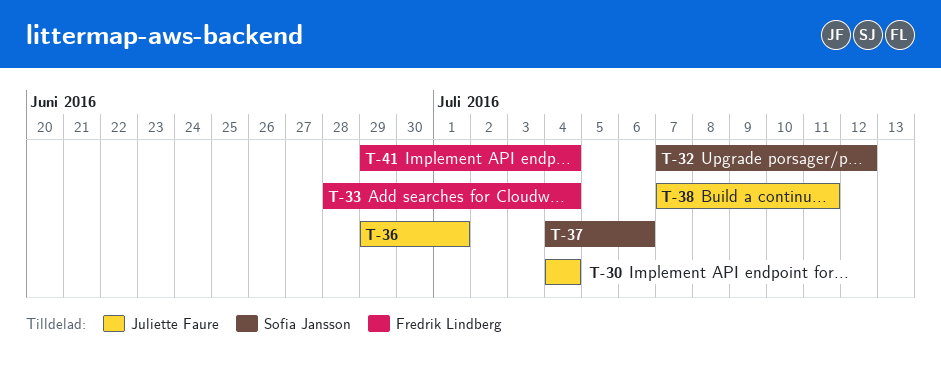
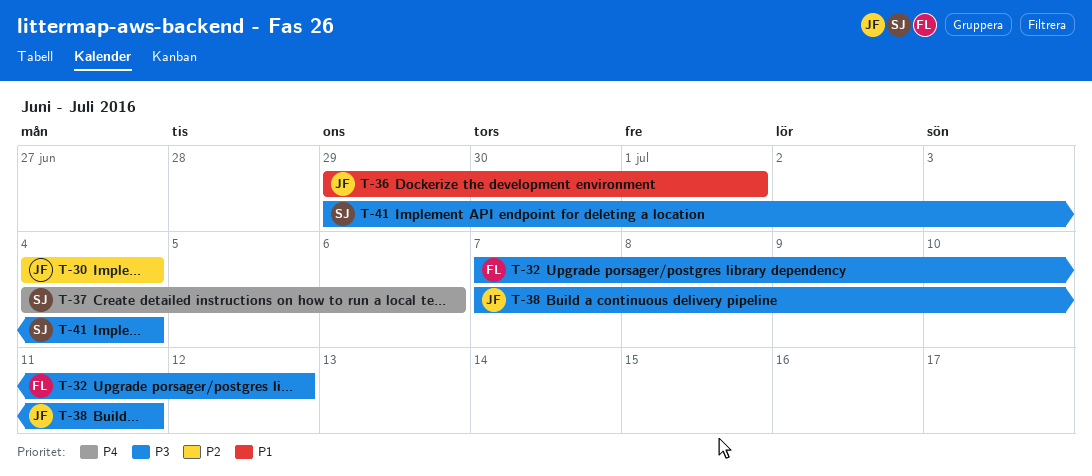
T-32, owner: Sofia Jansson -> Fredrik Lindberg
T-33: present -> none
T-41, owner: Fredrik Lindberg -> Sofia Jansson

